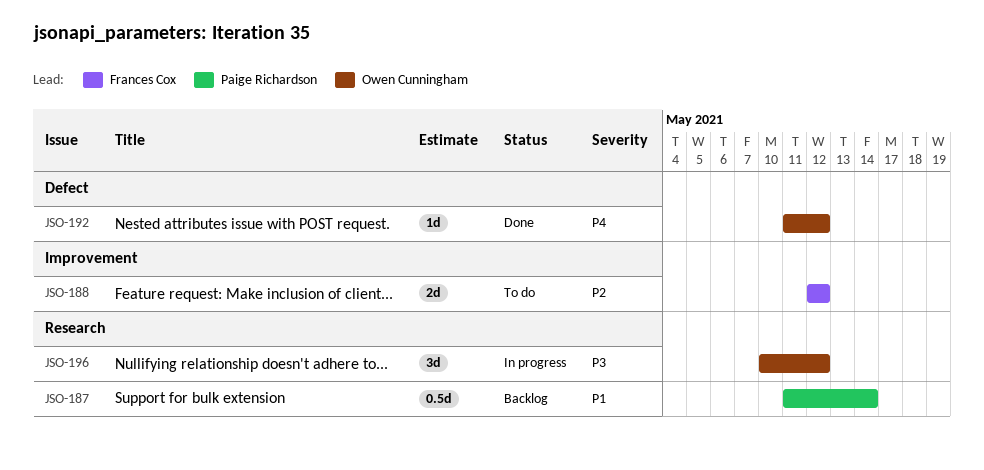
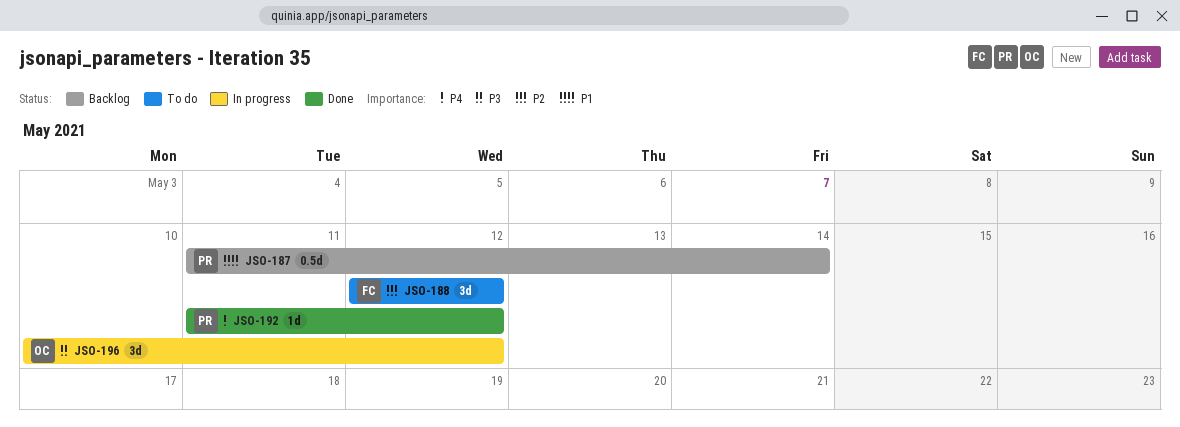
JSO-188, estimate: 2d -> 3d
JSO-192, owner: Owen Cunningham -> Paige Richardson

